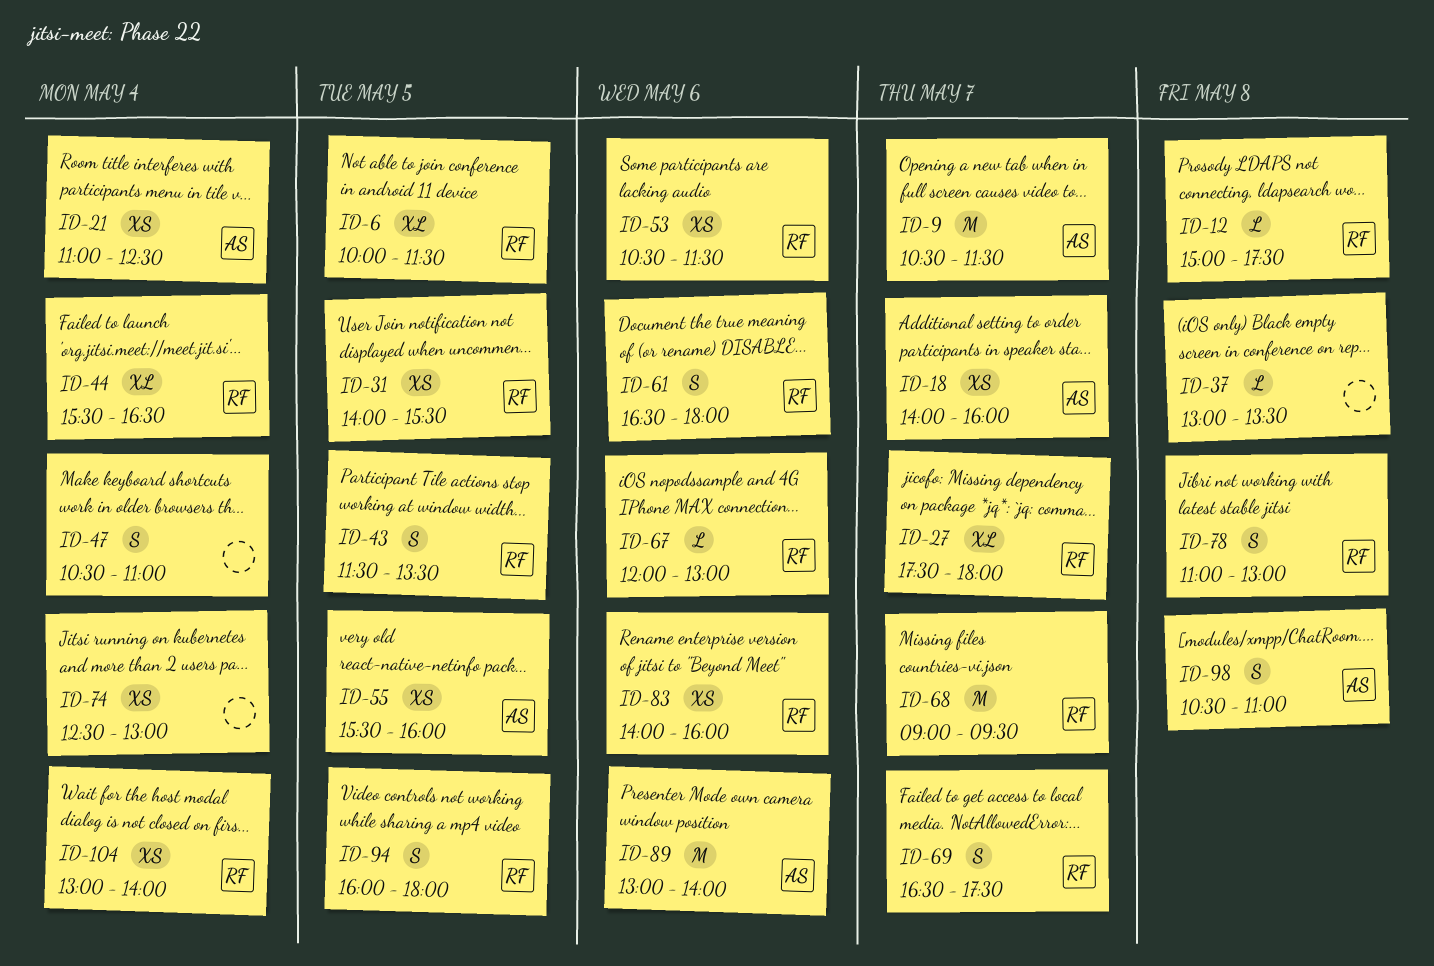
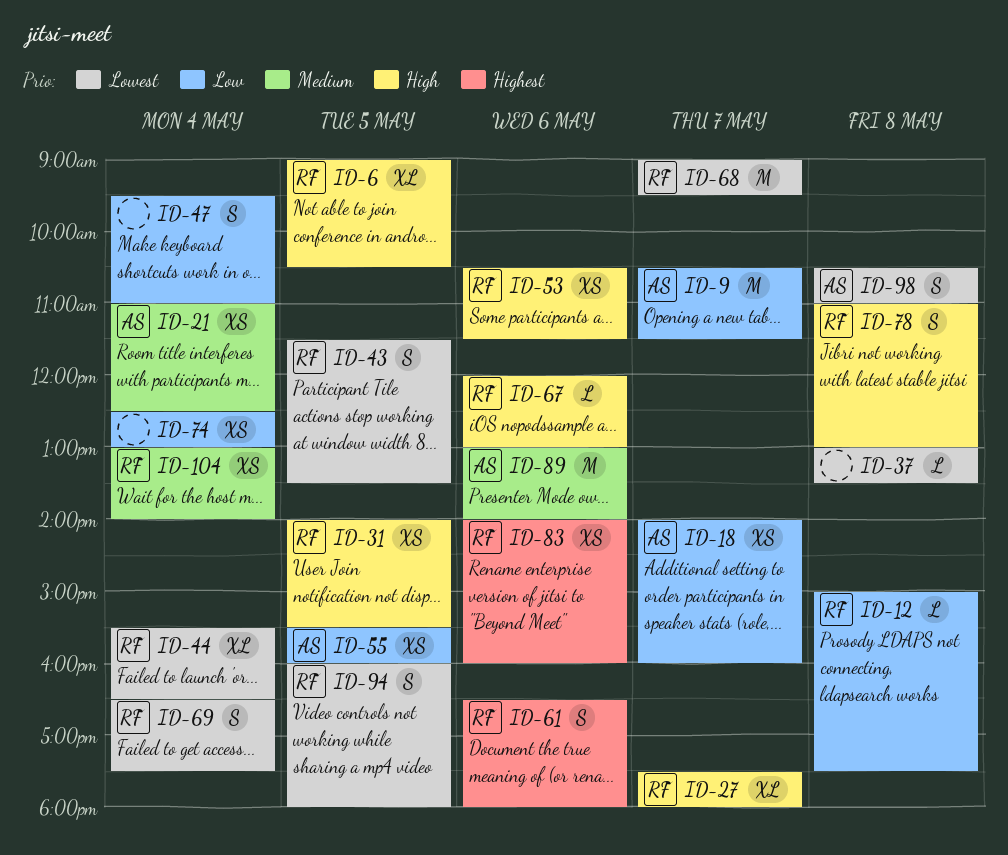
ID-6, begins: 10:00 -> 09:00
ID-6, ends: 11:30 -> 10:30
ID-47, begins: 10:30 -> 09:30
ID-69, day: May 7 -> May 4

